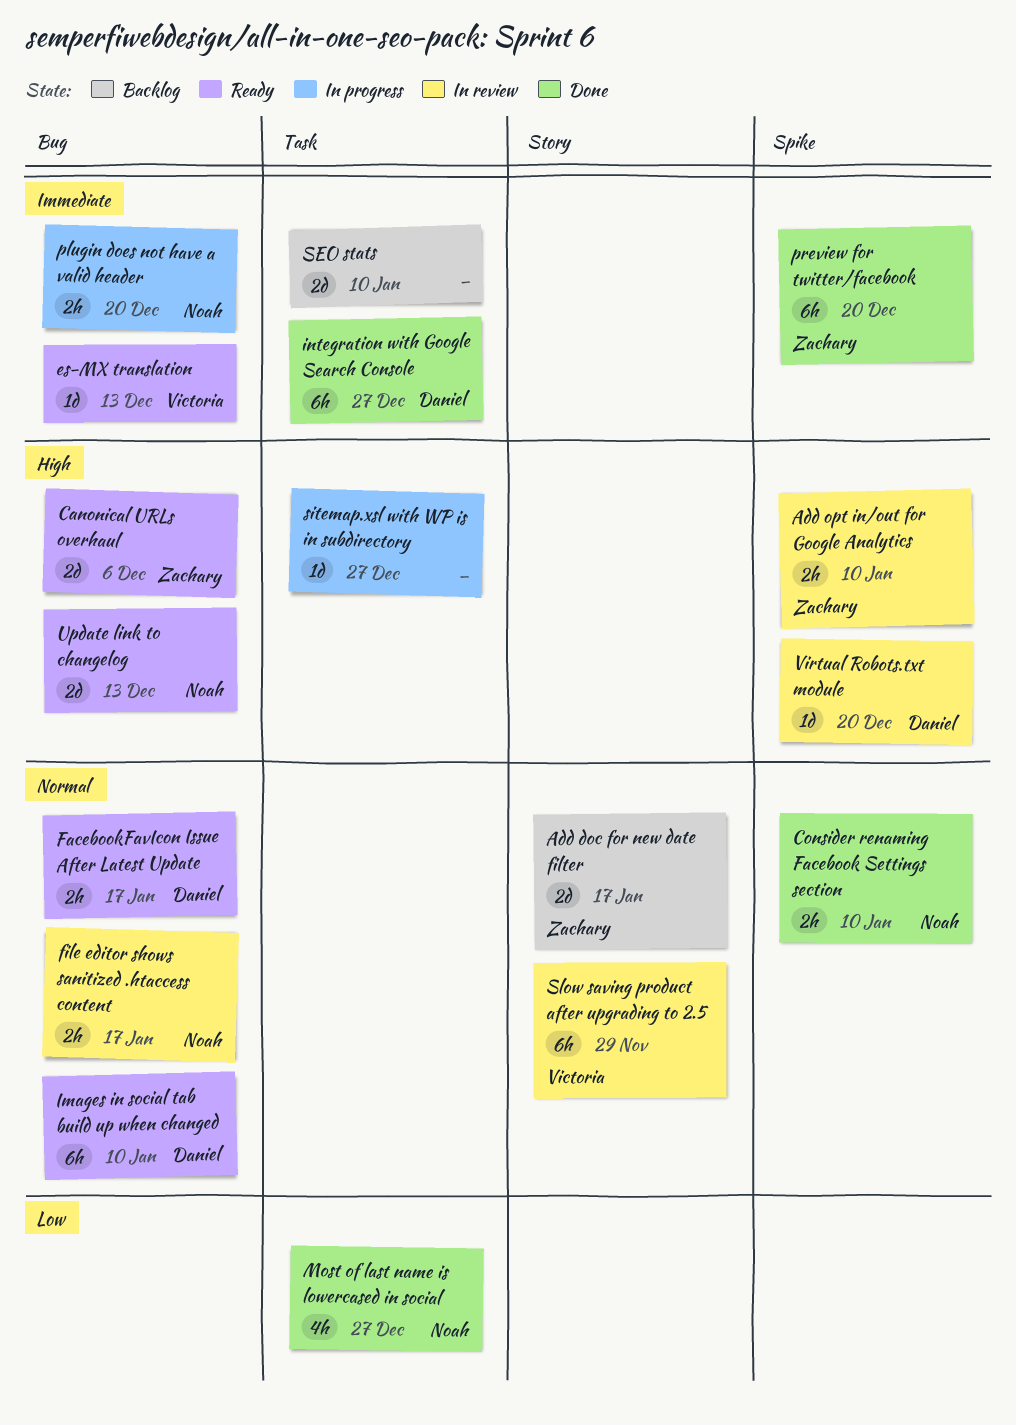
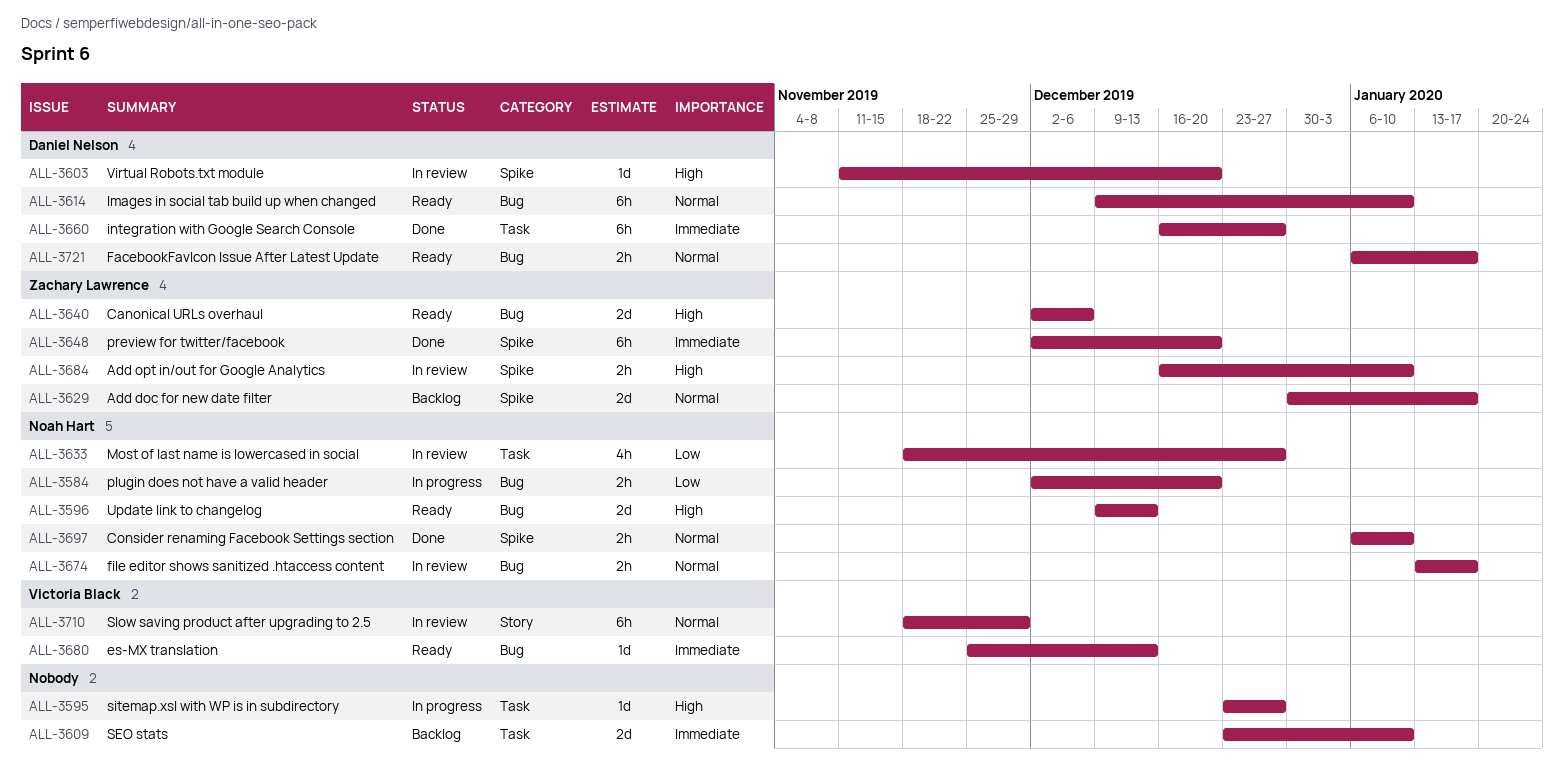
Add doc for new date filter, label: Story -> Spike
Most of last name is lowercased in social, status: Done -> In review
plugin does not have a valid header, priority: Immediate -> Low

